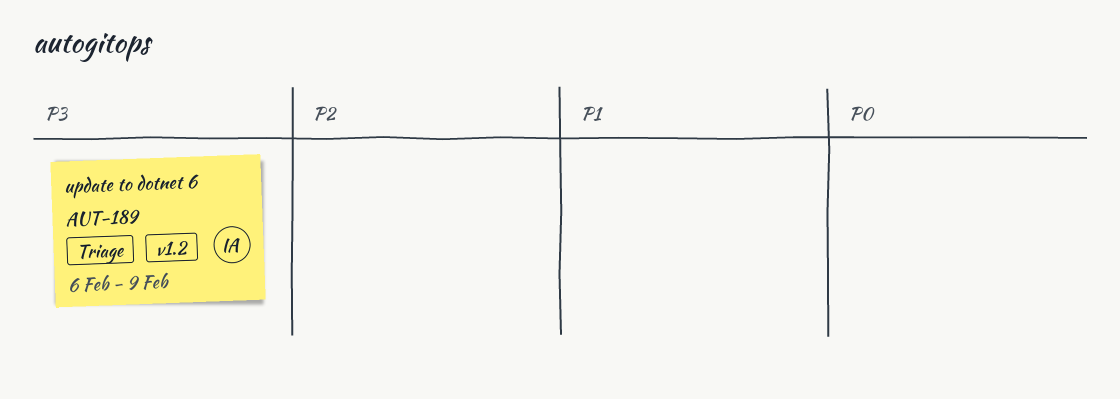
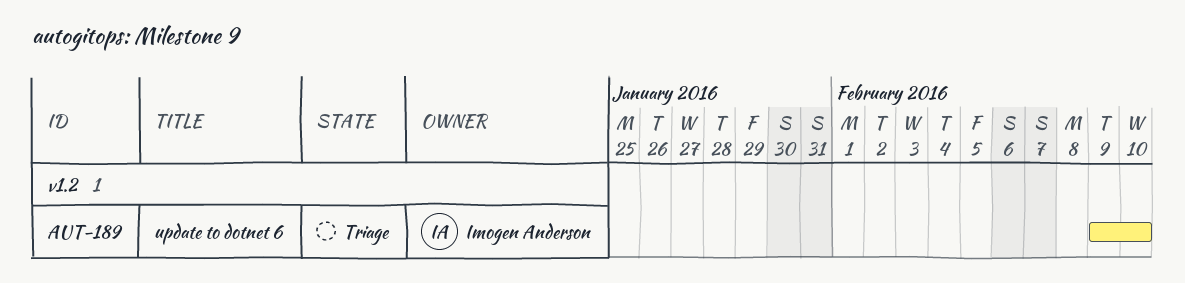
AUT-189, start: Feb 6 -> Feb 9
AUT-189, due: Feb 9 -> Feb 10

